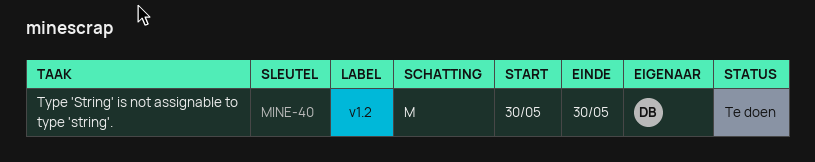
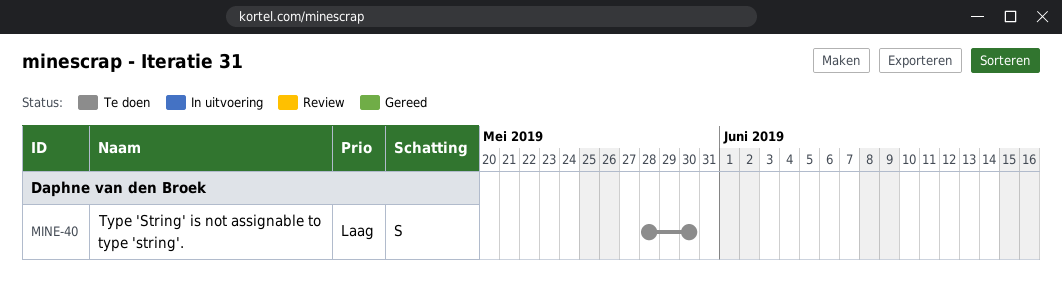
MINE-40, estimate: M -> S
MINE-40, start: May 30 -> May 28

